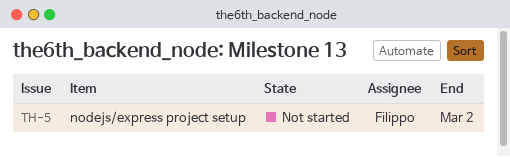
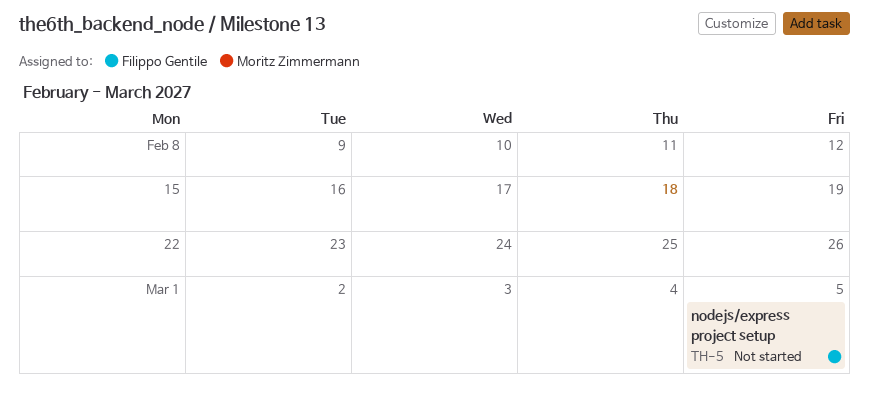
TH-5, due: Mar 2 -> Mar 5

